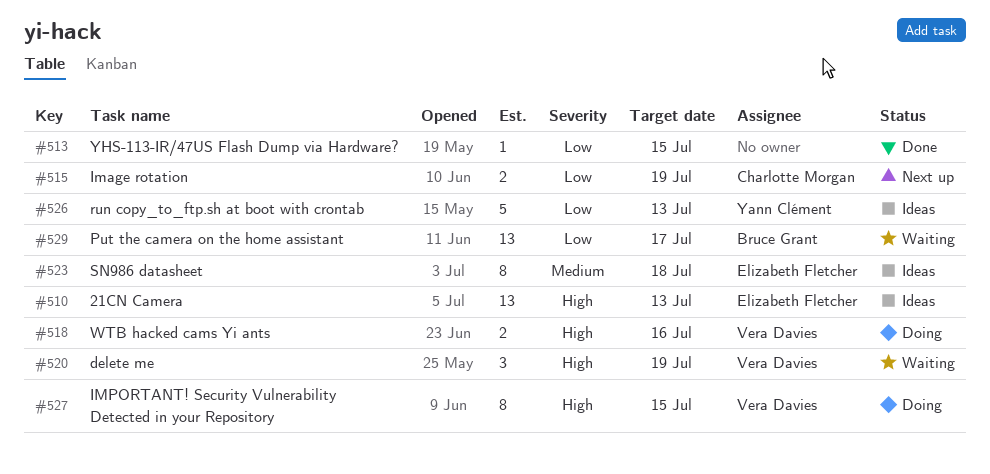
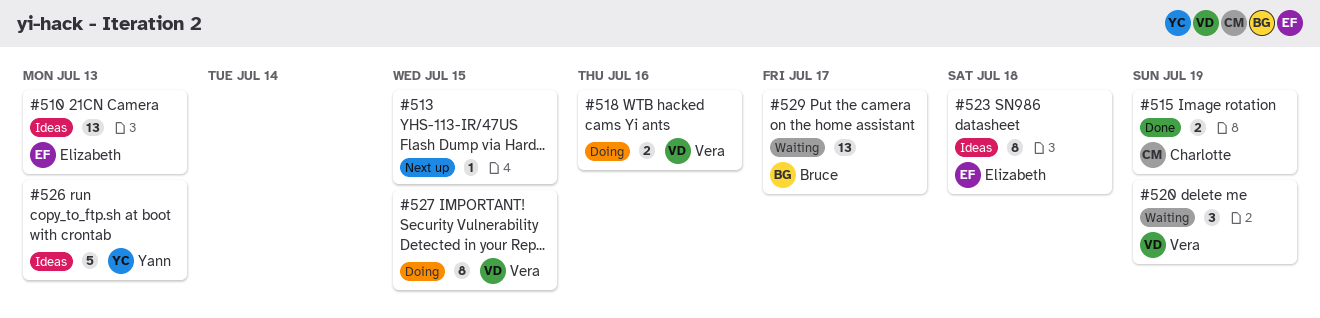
#513, status: Done -> Next up
#515, status: Next up -> Done

